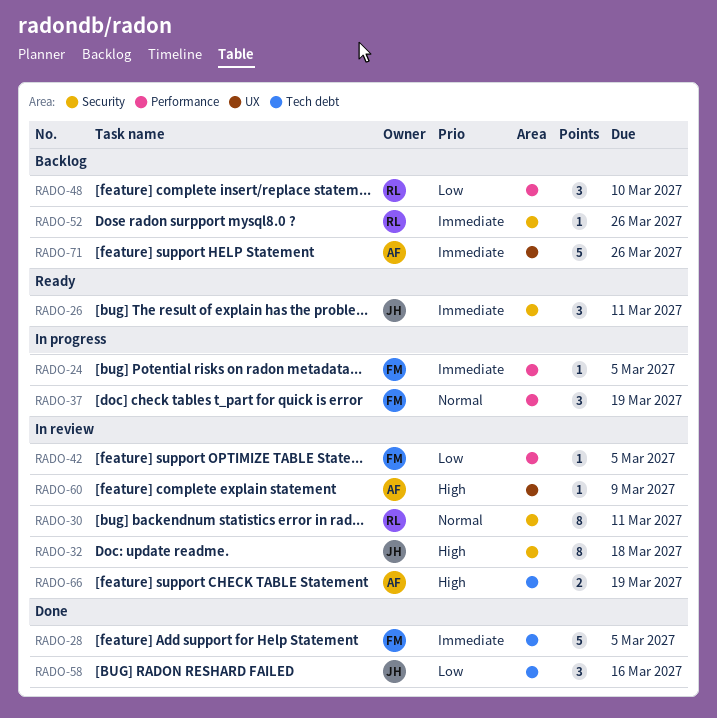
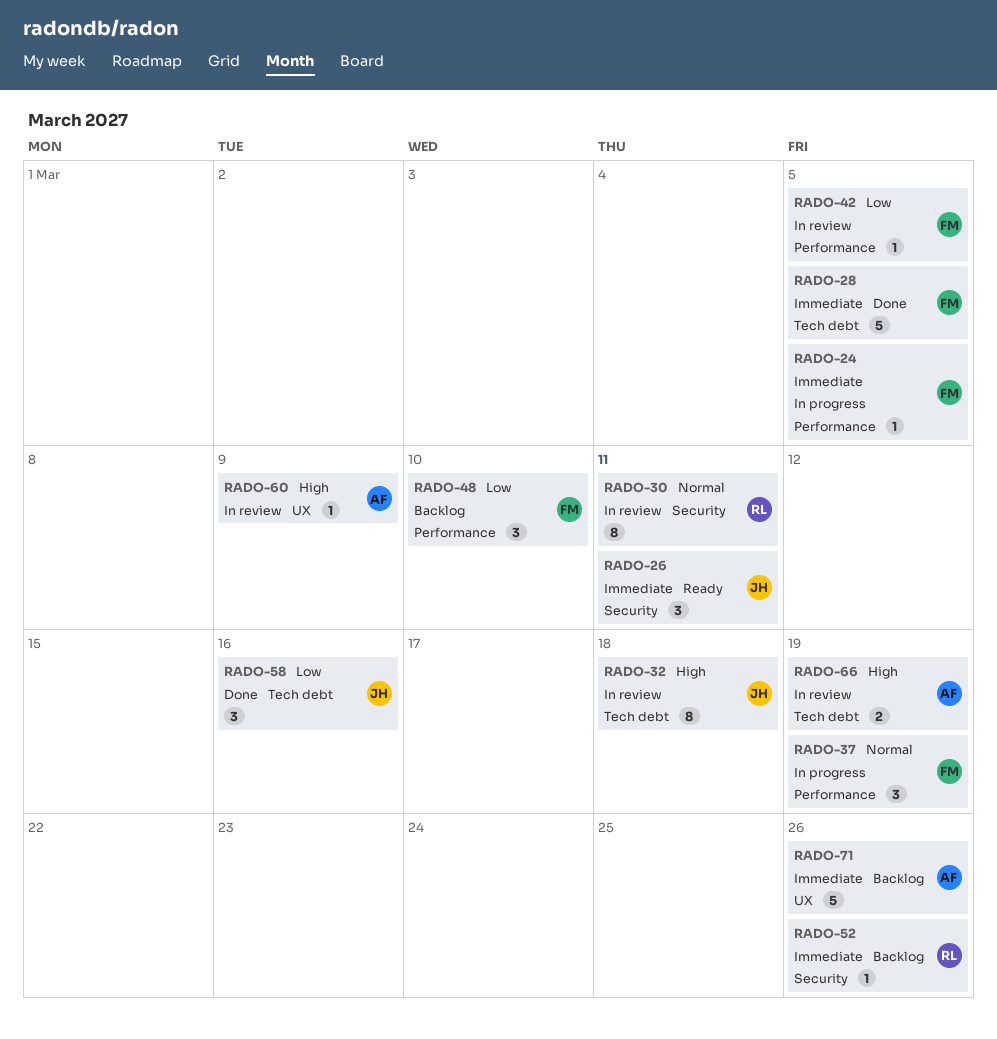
RADO-32, label: Security -> Tech debt
RADO-48, owner: RL -> FM

